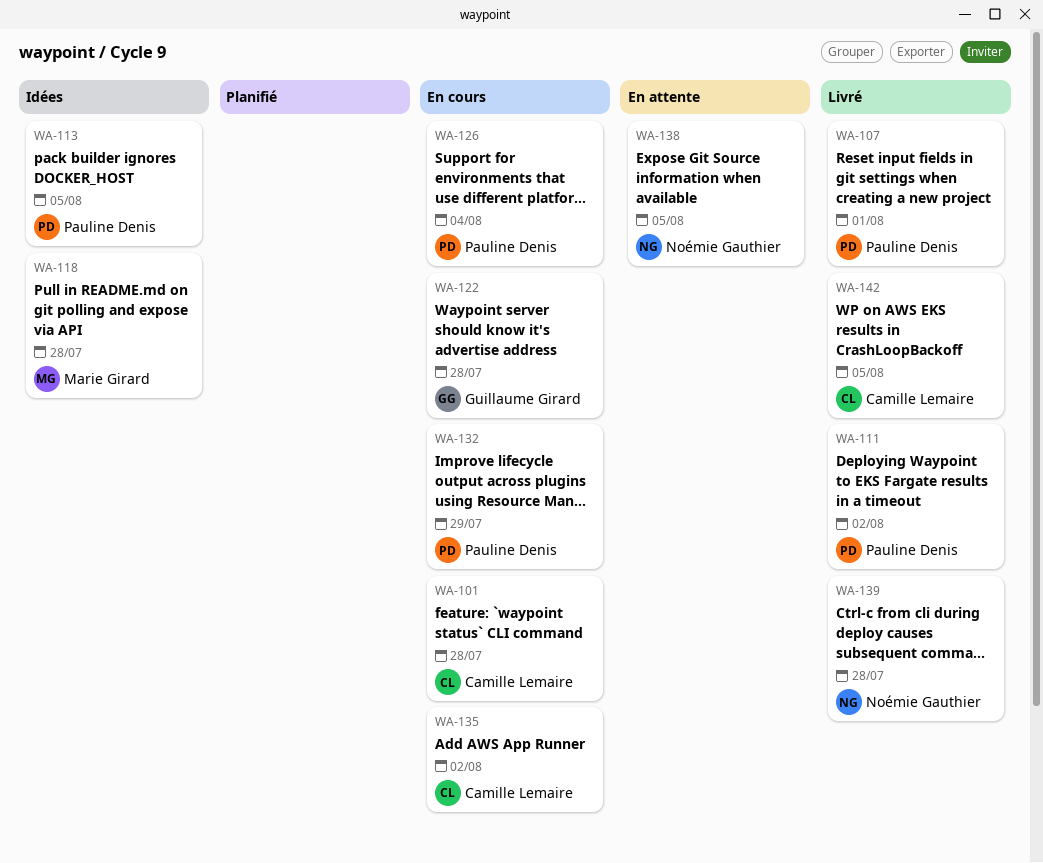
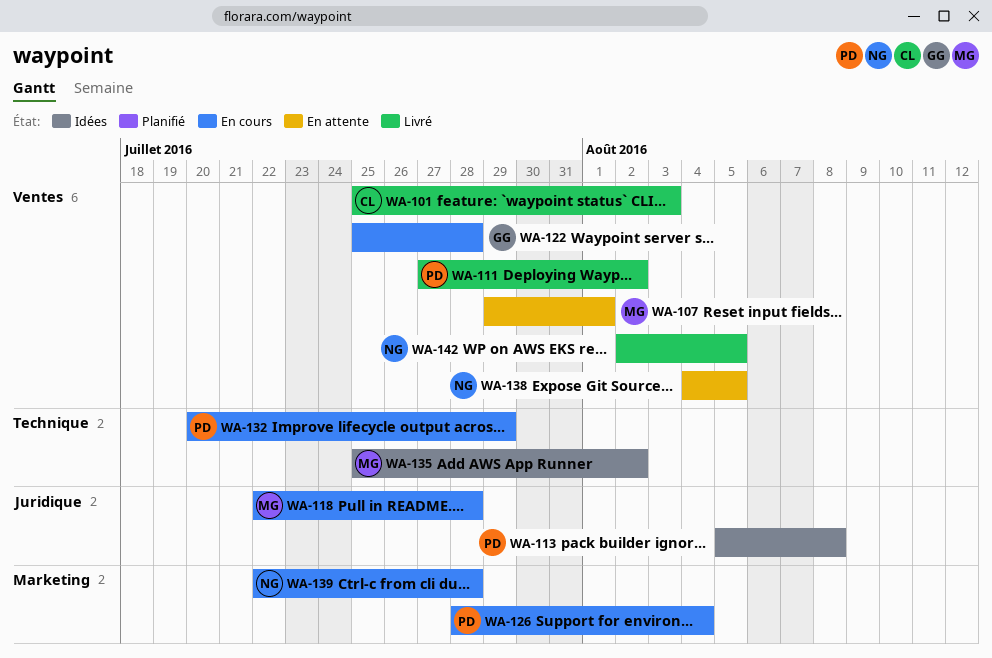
WA-101, status: En cours -> Livré
WA-101, due: Jul 28 -> Aug 3
WA-107, status: Livré -> En attente
WA-107, owner: Pauline Denis -> Marie Girard
WA-113, due: Aug 5 -> Aug 8
WA-118, status: Idées -> En cours
WA-135, status: En cours -> Idées
WA-135, owner: Camille Lemaire -> Marie Girard
WA-139, status: Livré -> En cours
WA-142, owner: Camille Lemaire -> Noémie Gauthier

